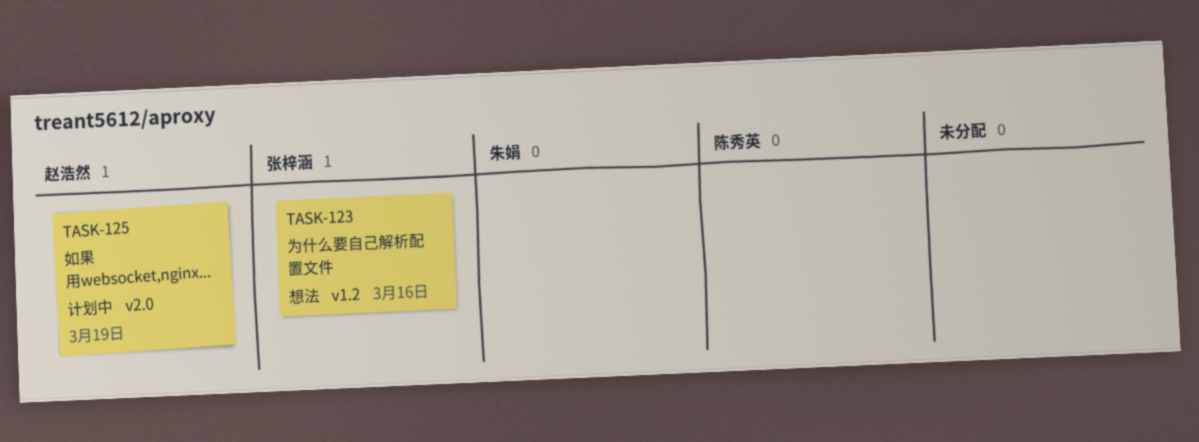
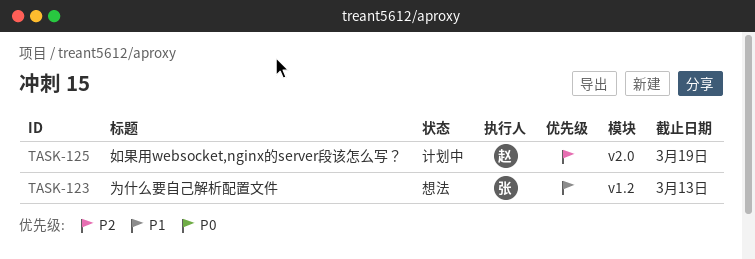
TASK-123, due: Mar 16 -> Mar 13

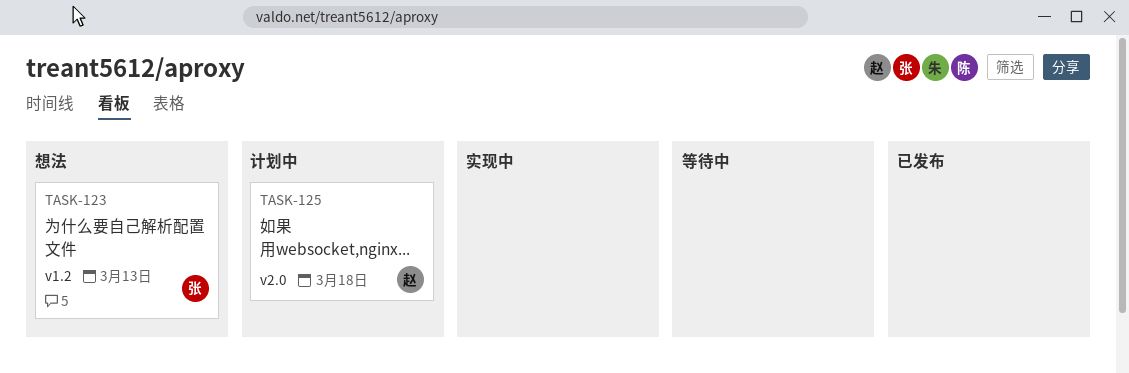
TASK-125, due: Mar 19 -> Mar 18

